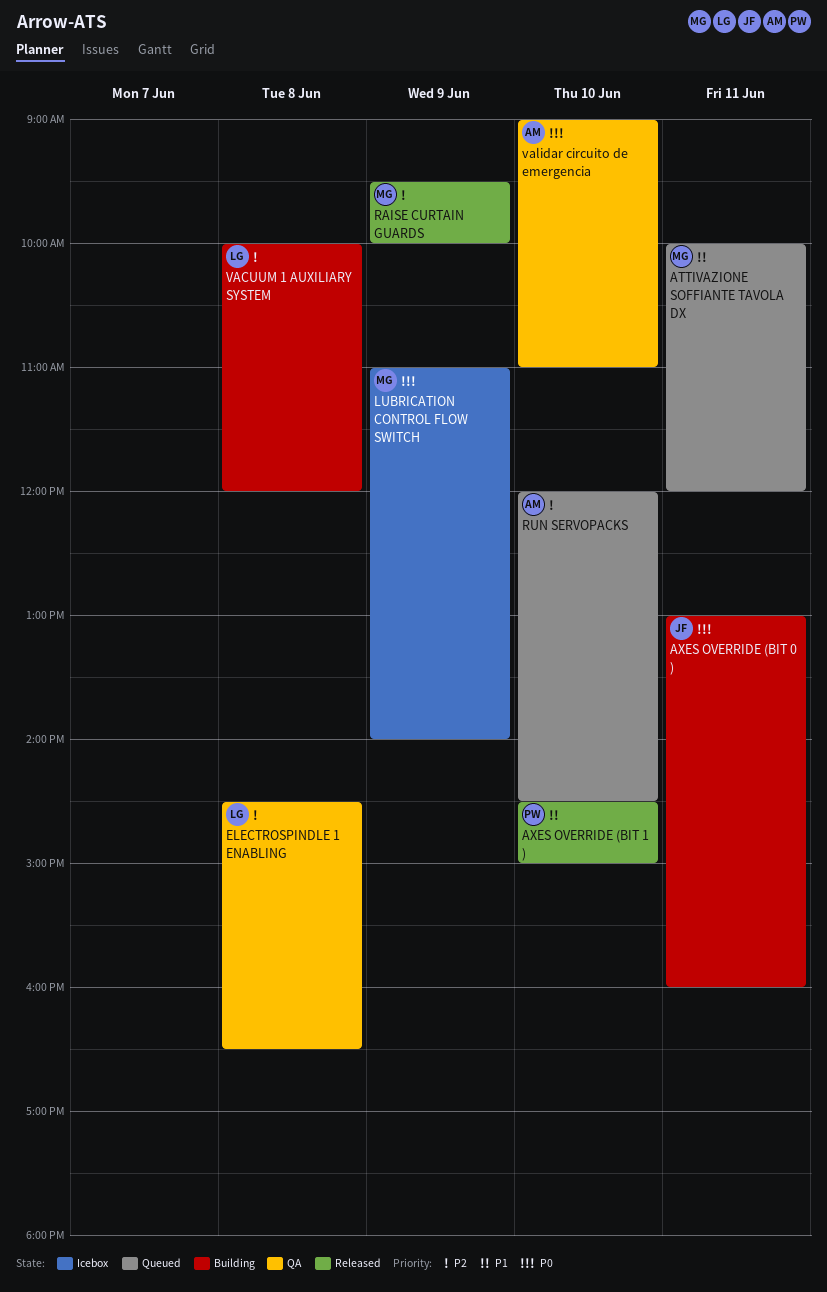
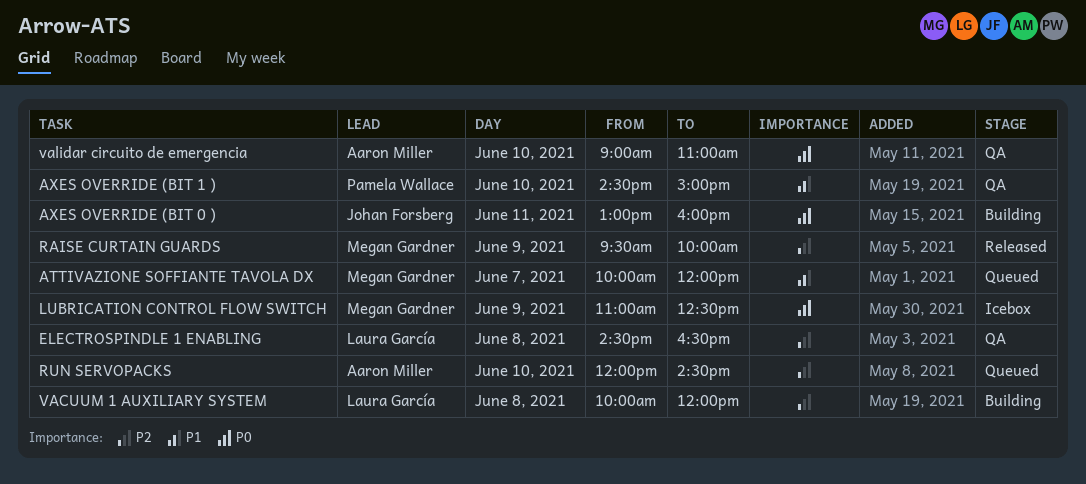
ATTIVAZIONE SOFFIANTE TAVOLA DX, day: Jun 11 -> Jun 7
AXES OVERRIDE (BIT 1 ), status: Released -> QA
LUBRICATION CONTROL FLOW SWITCH, ends: 14:00 -> 12:30

